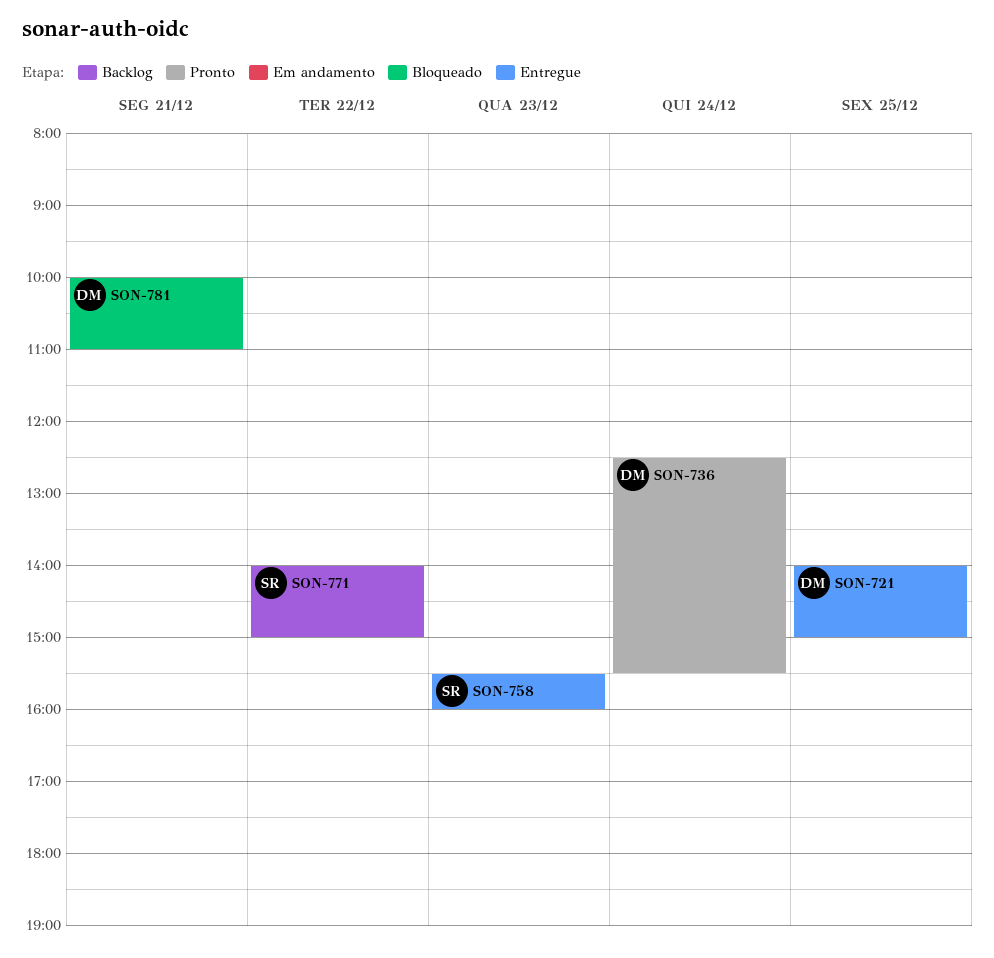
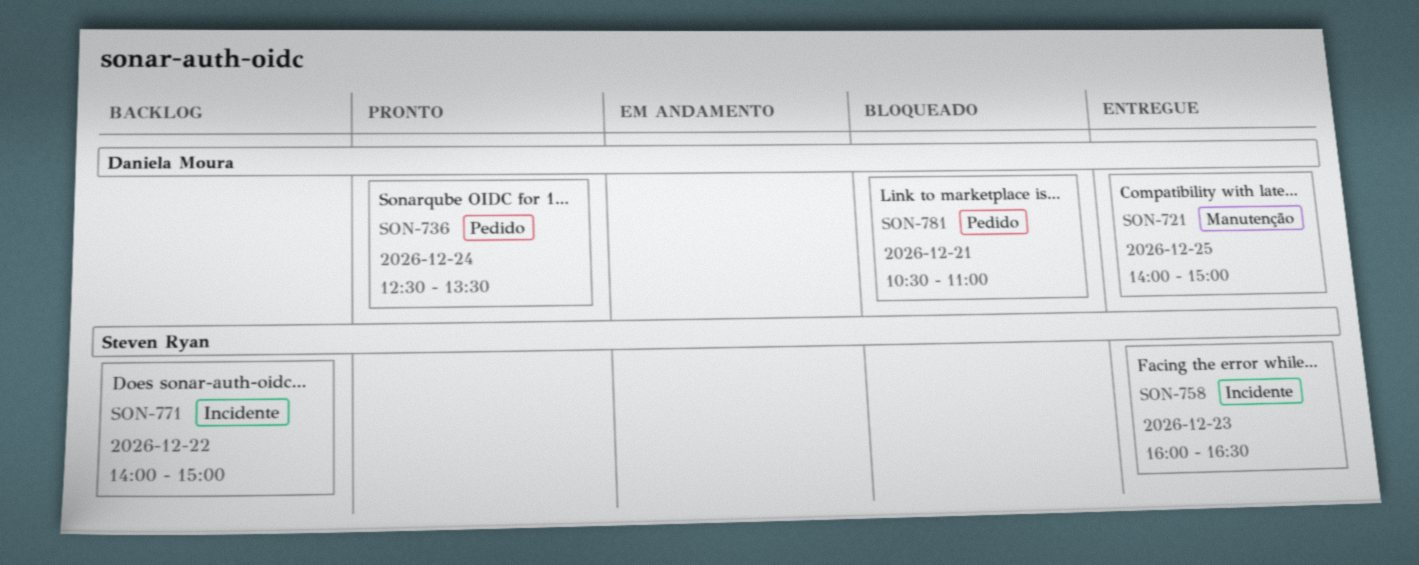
SON-736, ends: 15:30 -> 13:30
SON-758, begins: 15:30 -> 16:00
SON-758, ends: 16:00 -> 16:30
SON-781, begins: 10:00 -> 10:30

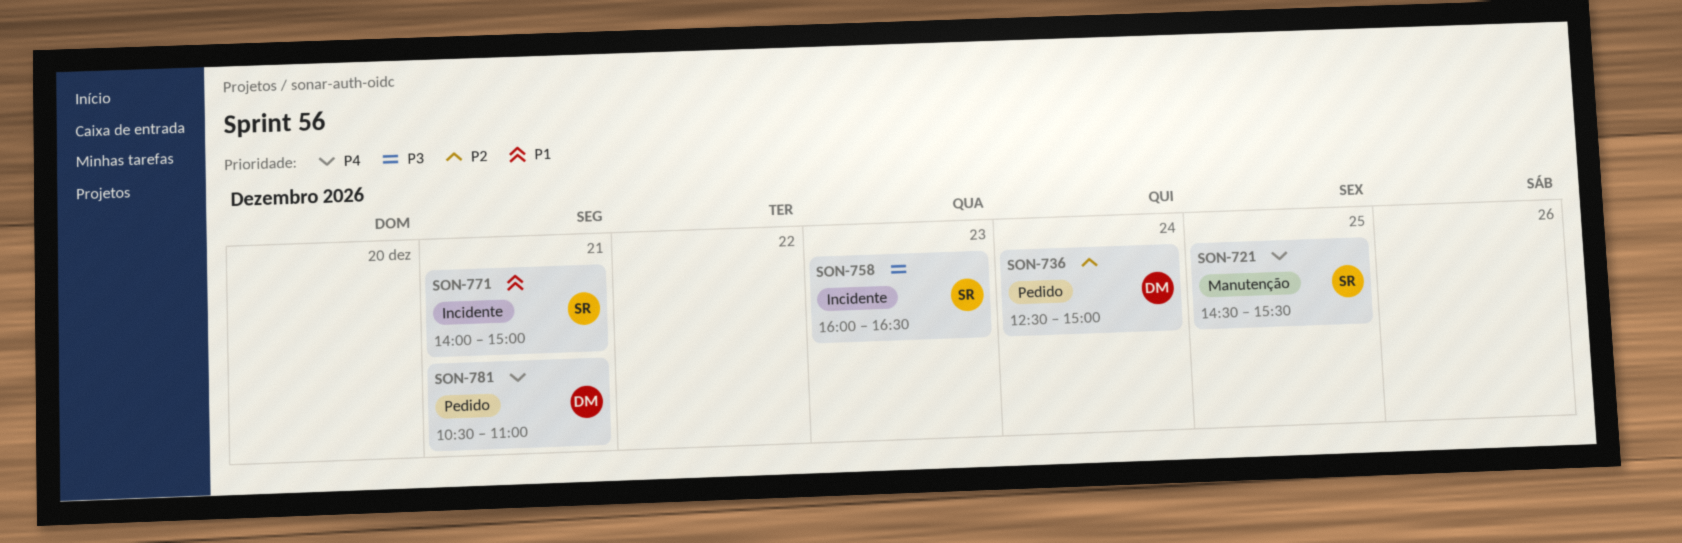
SON-721, owner: Daniela Moura -> Steven Ryan
SON-721, begins: 14:00 -> 14:30
SON-721, ends: 15:00 -> 15:30
SON-736, ends: 13:30 -> 15:00
SON-771, day: Dec 22 -> Dec 21

